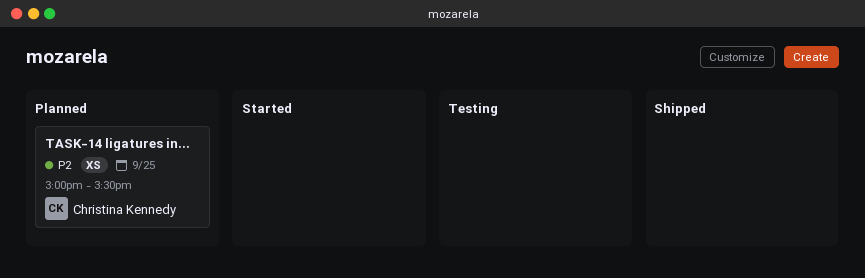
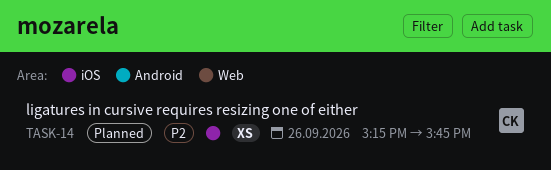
TASK-14, day: Sep 25 -> Sep 26
TASK-14, begins: 15:00 -> 15:15
TASK-14, ends: 15:30 -> 15:45

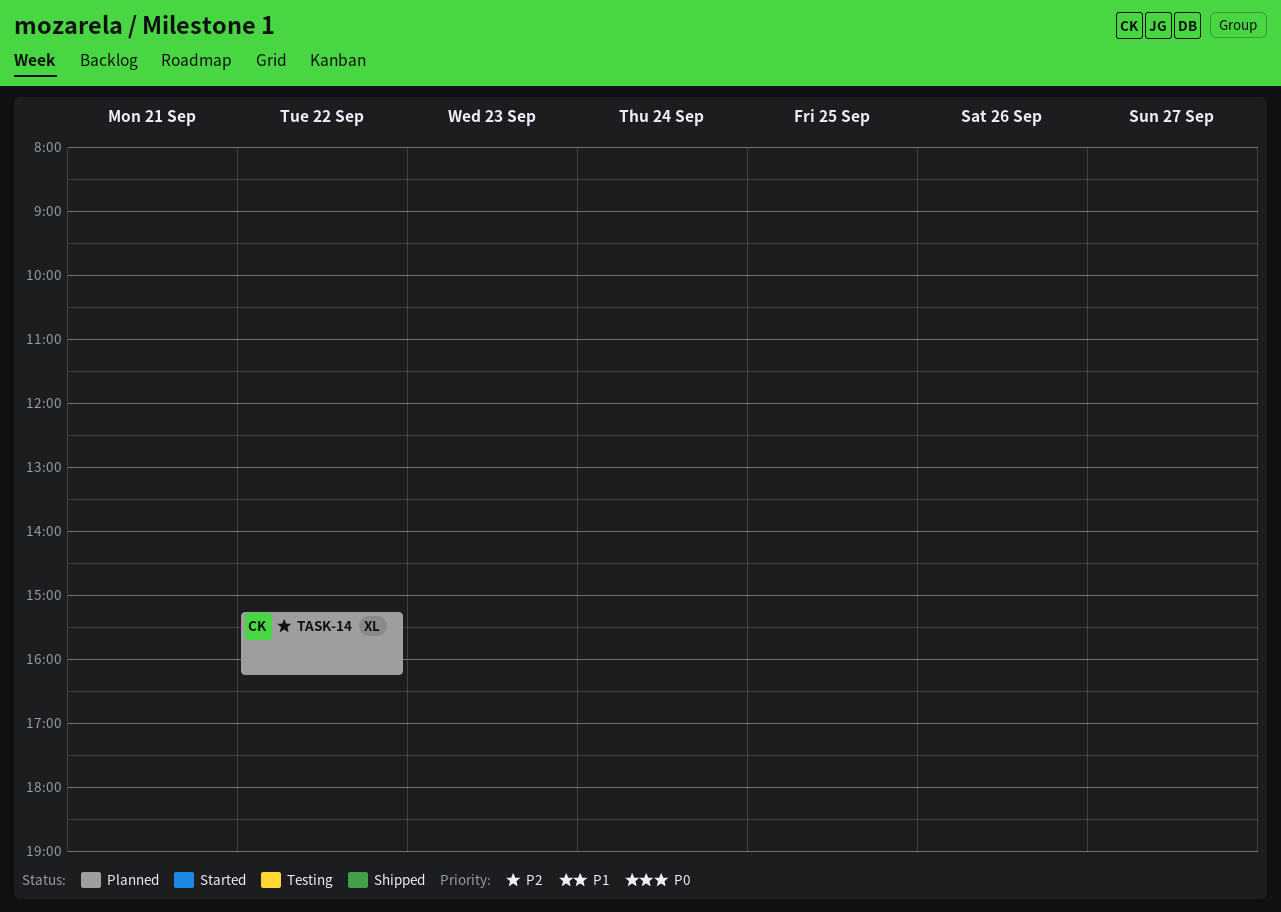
TASK-14, estimate: XS -> XL
TASK-14, day: Sep 26 -> Sep 22
TASK-14, ends: 15:45 -> 16:15

